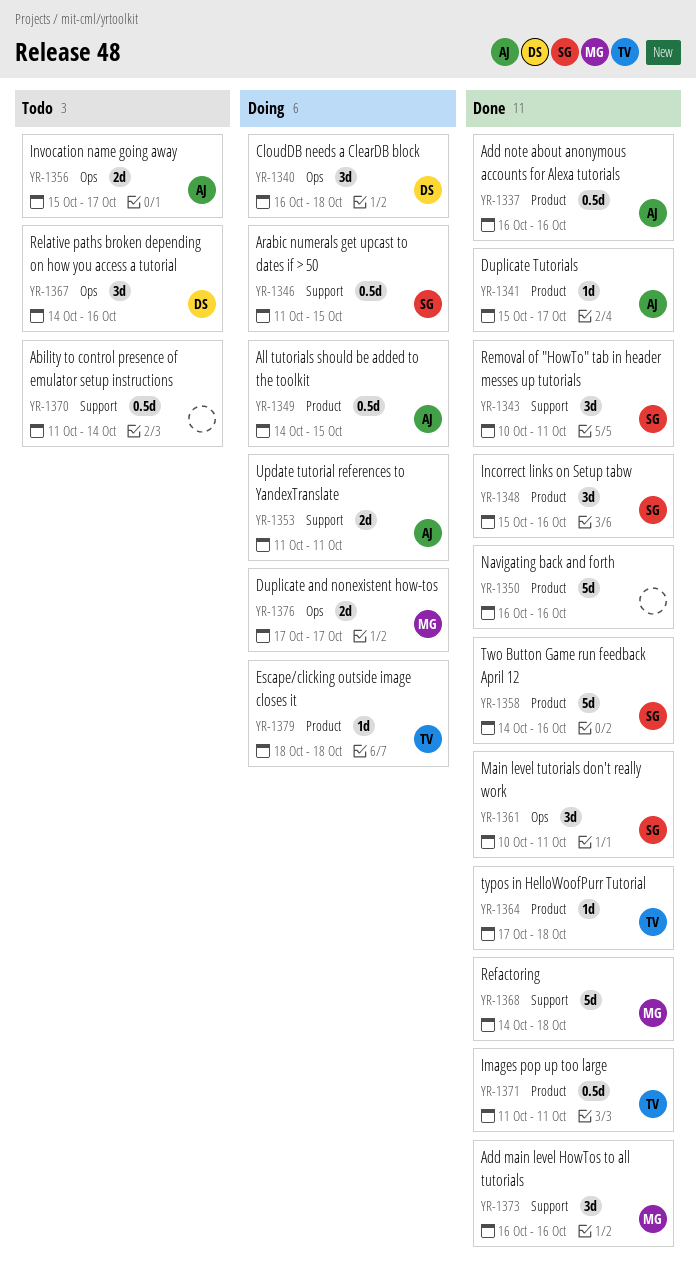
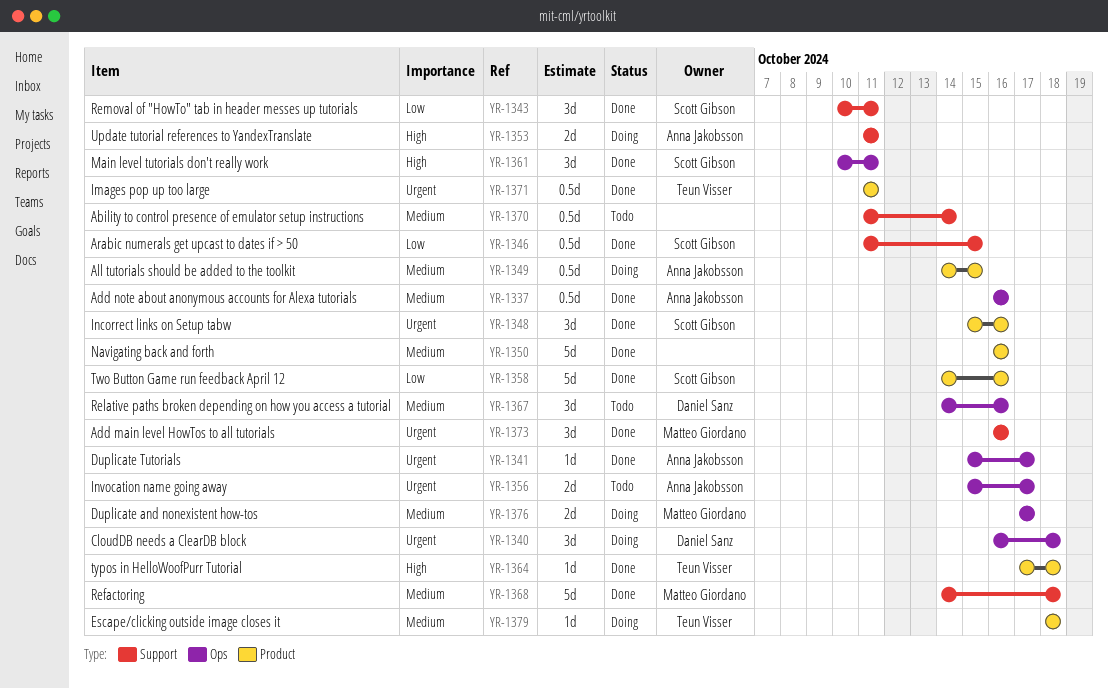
YR-1337, label: Product -> Ops
YR-1341, label: Product -> Ops
YR-1346, status: Doing -> Done

